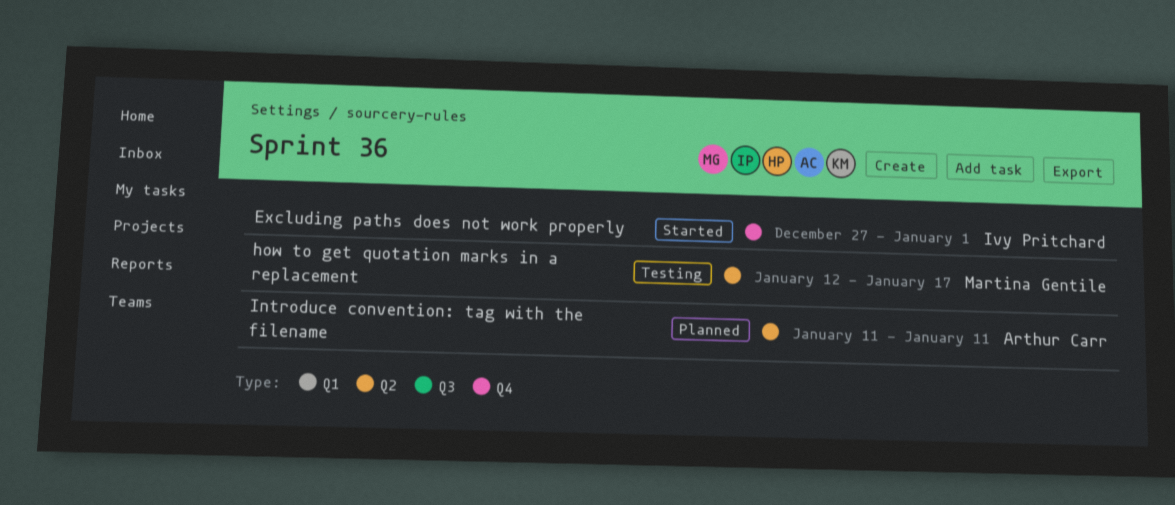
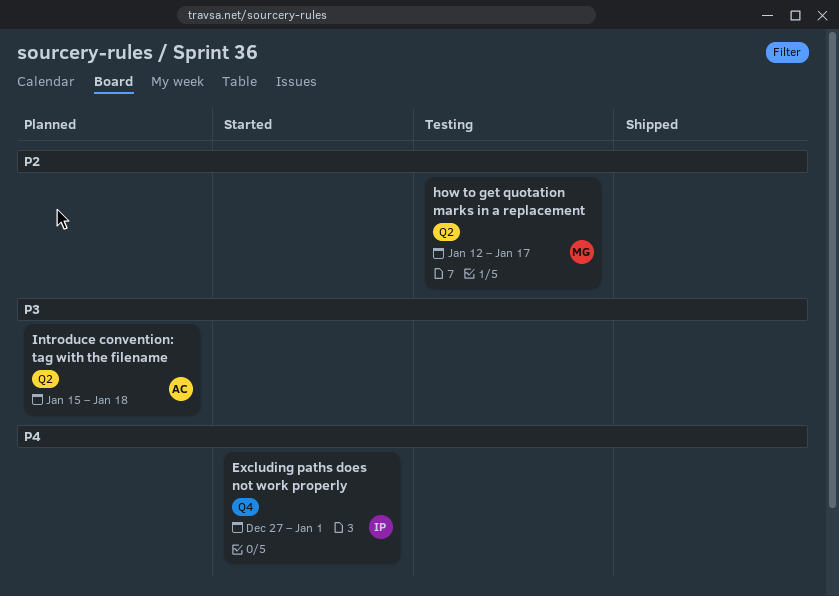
Introduce convention: tag with the filename, start: Jan 11 -> Jan 15
Introduce convention: tag with the filename, due: Jan 11 -> Jan 18

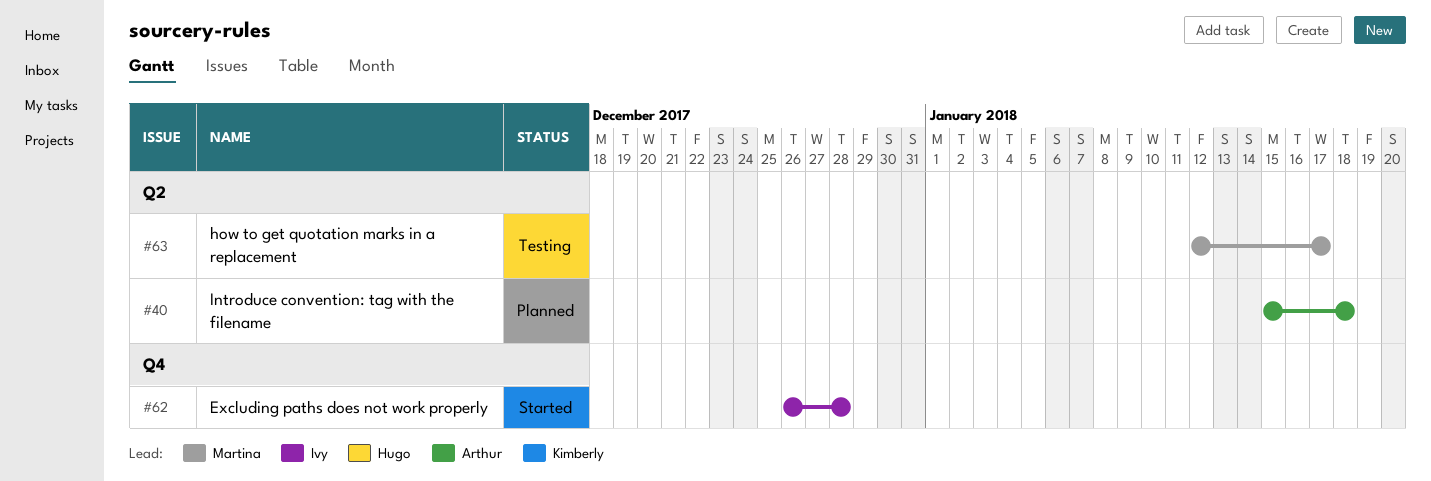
Excluding paths does not work properly, start: Dec 27 -> Dec 26
Excluding paths does not work properly, due: Jan 1 -> Dec 28

